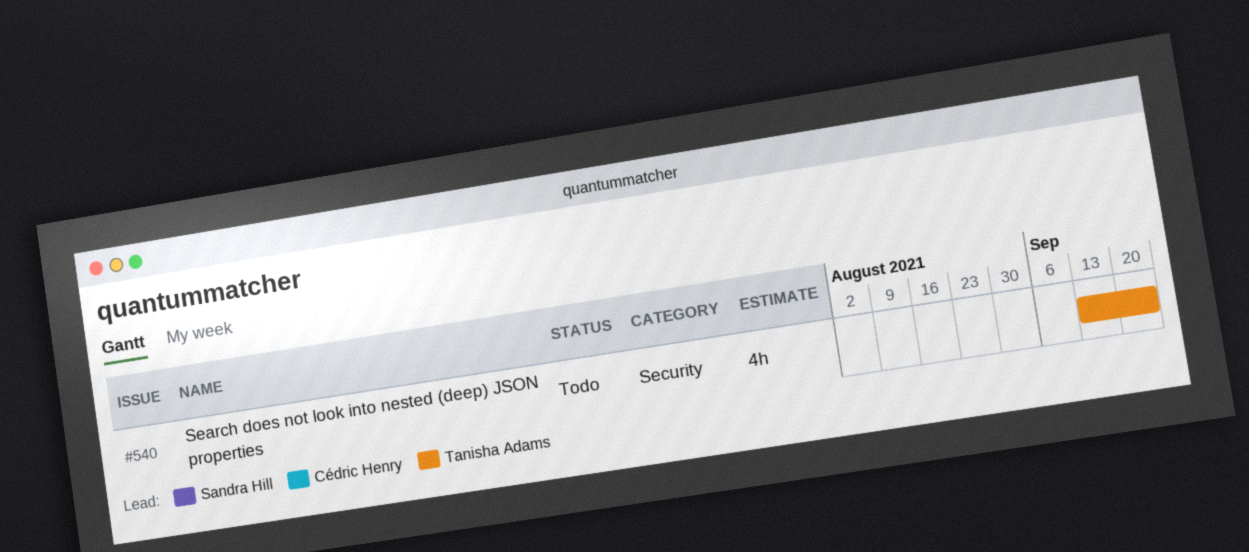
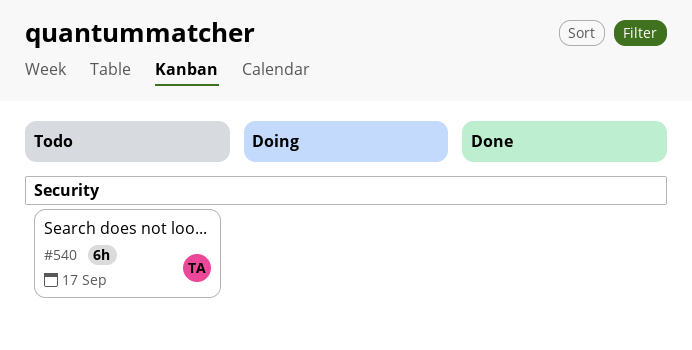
#540, estimate: 4h -> 6h
#540, due: Sep 24 -> Sep 17

